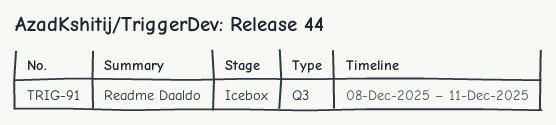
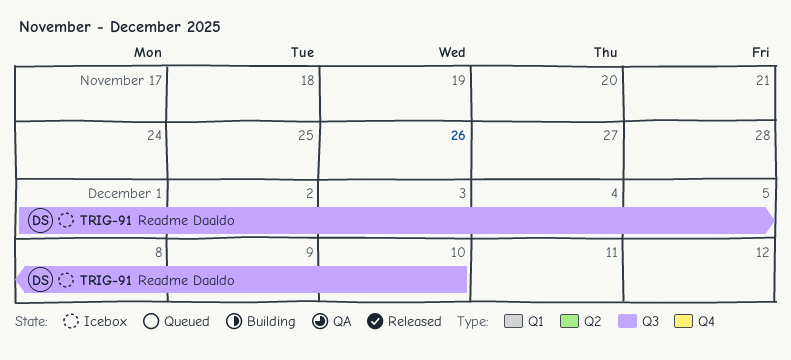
TRIG-91, start: Dec 8 -> Dec 1
TRIG-91, due: Dec 11 -> Dec 10

